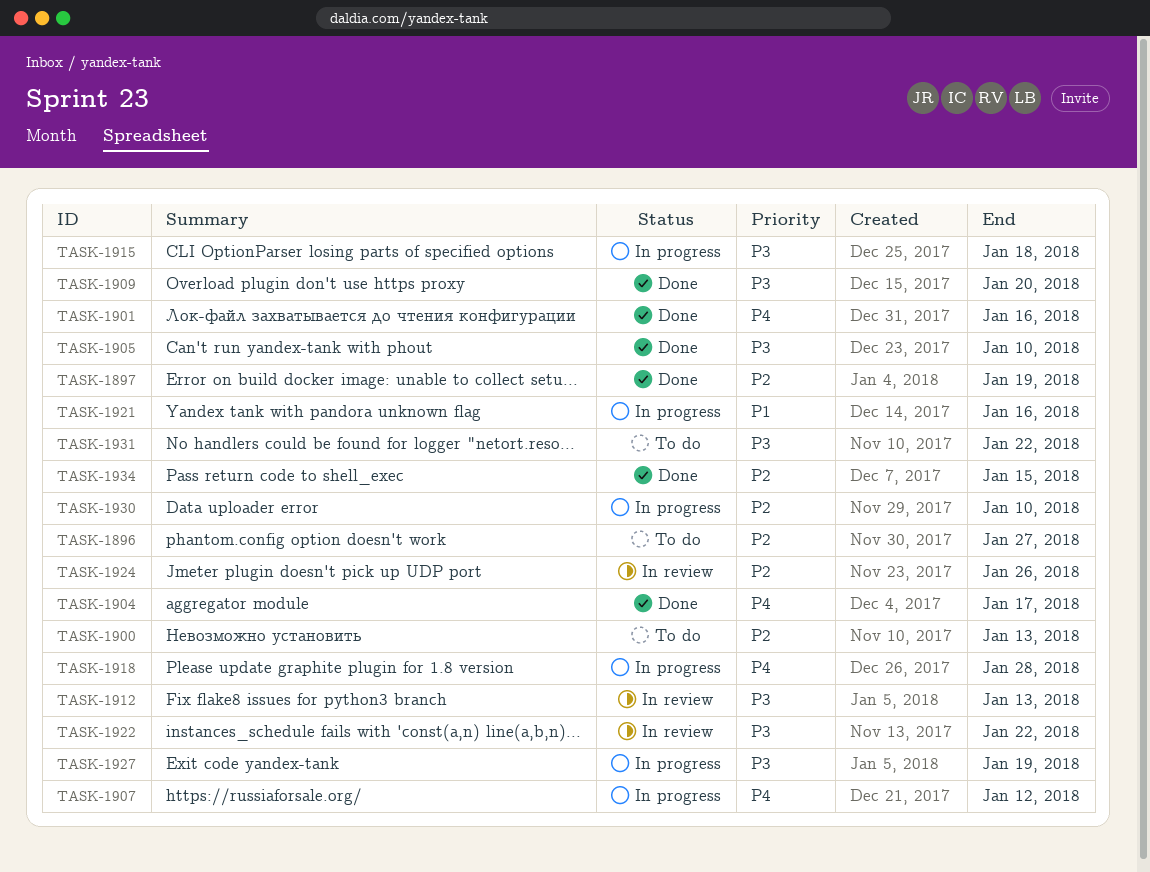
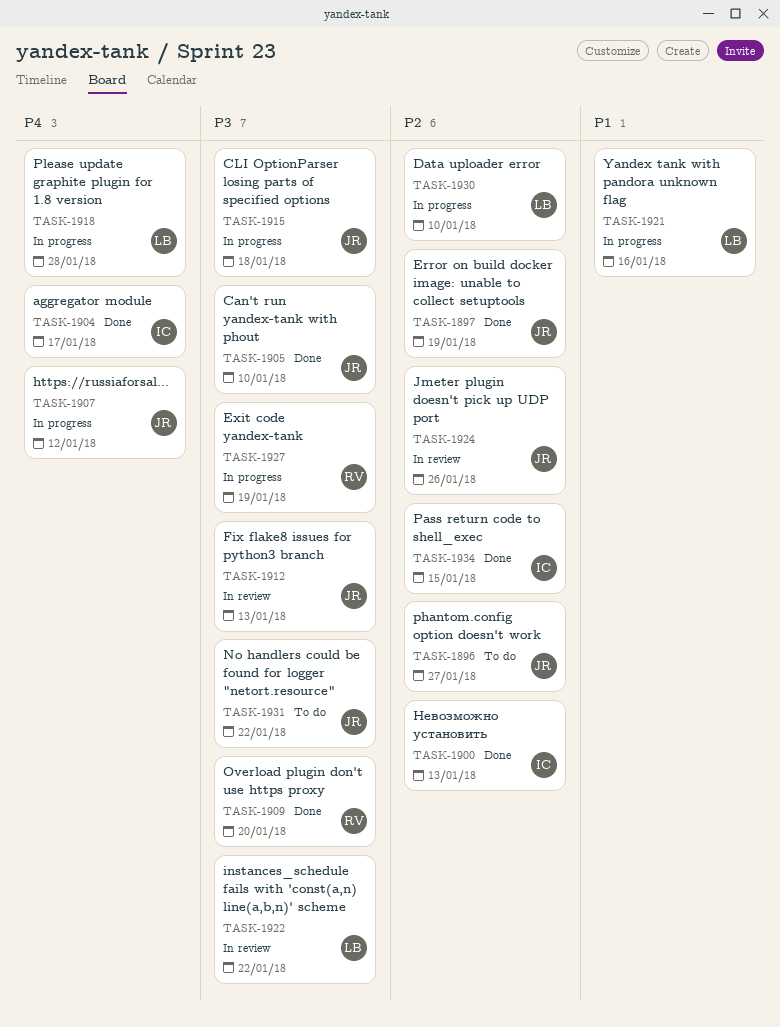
TASK-1900, status: To do -> Done
TASK-1901: present -> none

